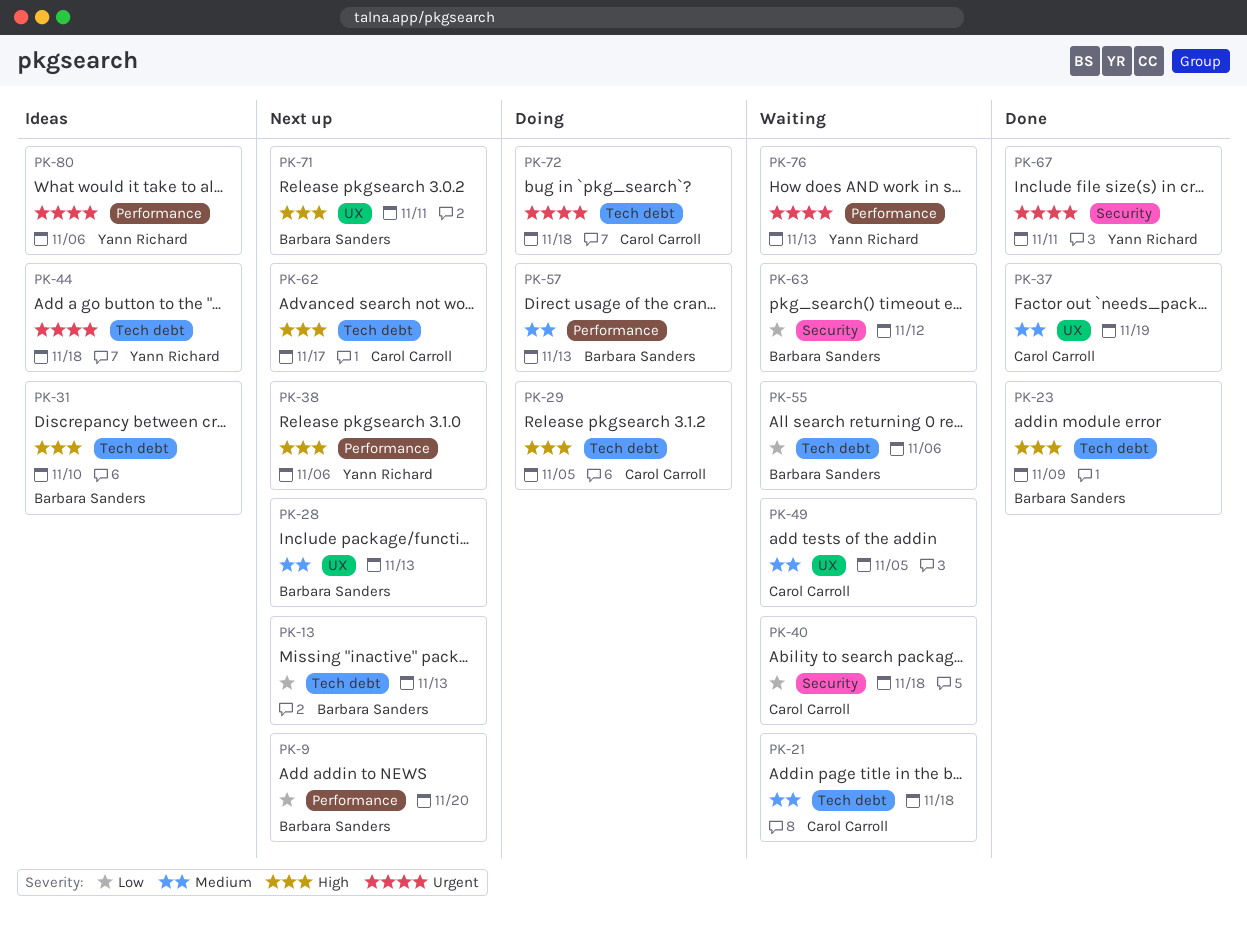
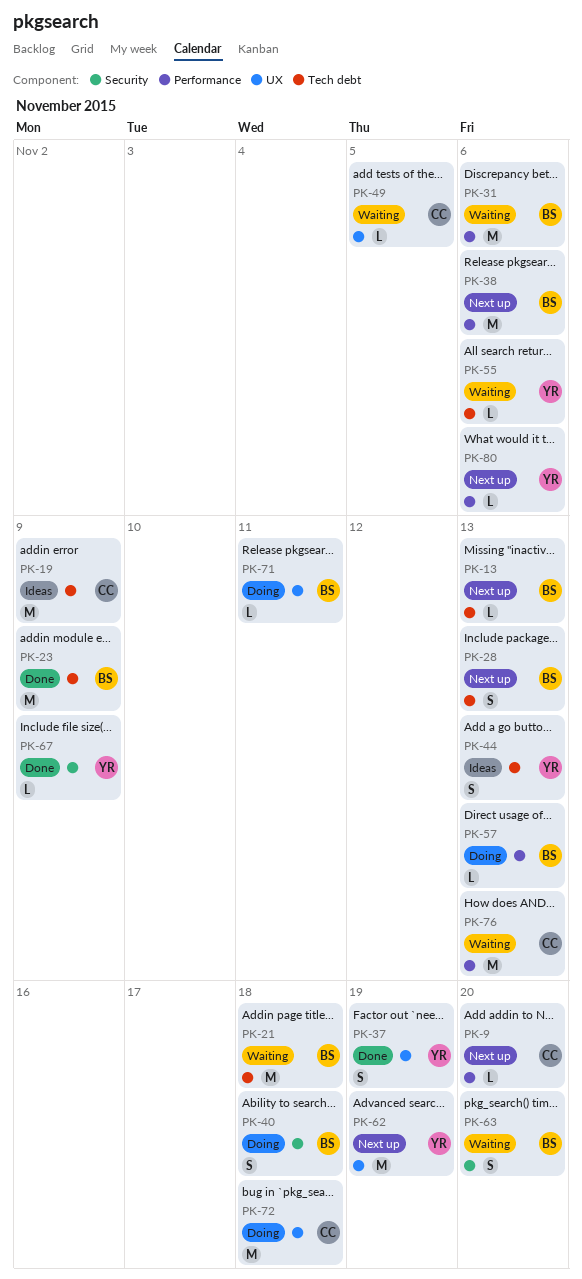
PK-9, owner: Barbara Sanders -> Carol Carroll
PK-19: none -> present
PK-21, owner: Carol Carroll -> Barbara Sanders
PK-28, label: UX -> Tech debt
PK-29: present -> none
PK-31, status: Ideas -> Waiting
PK-31, label: Tech debt -> Performance
PK-31, due: Nov 10 -> Nov 6
PK-37, owner: Carol Carroll -> Yann Richard
PK-38, owner: Yann Richard -> Barbara Sanders
PK-40, status: Waiting -> Doing
PK-40, owner: Carol Carroll -> Barbara Sanders
PK-44, due: Nov 18 -> Nov 13
PK-55, owner: Barbara Sanders -> Yann Richard
PK-62, owner: Carol Carroll -> Yann Richard
PK-62, label: Tech debt -> UX
PK-62, due: Nov 17 -> Nov 19
PK-63, due: Nov 12 -> Nov 20
PK-67, due: Nov 11 -> Nov 9
PK-71, status: Next up -> Doing
PK-72, label: Tech debt -> UX
PK-76, owner: Yann Richard -> Carol Carroll
PK-80, status: Ideas -> Next up

